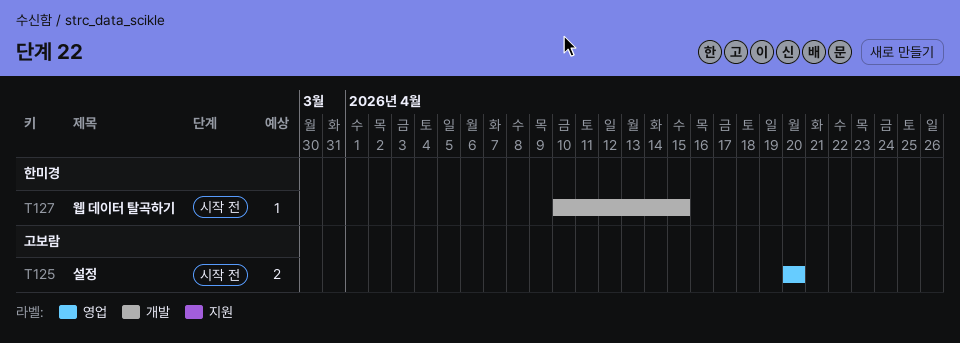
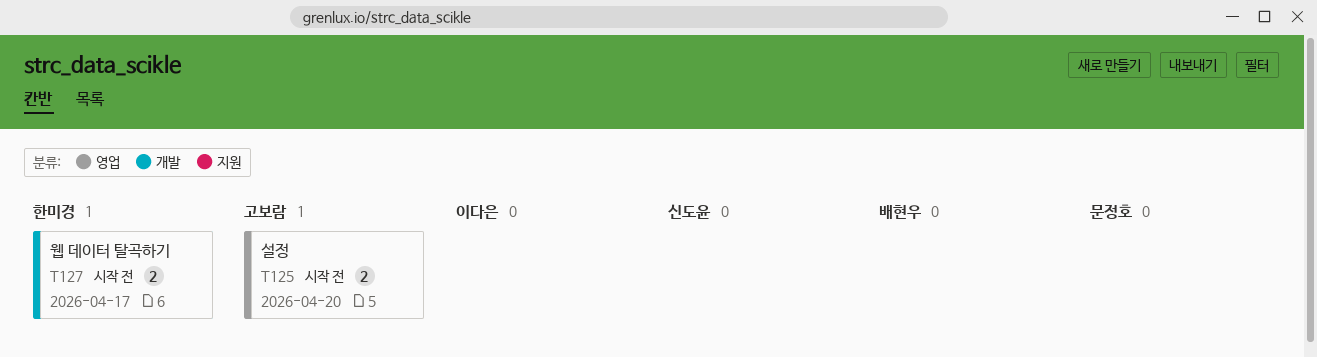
T127, estimate: 1 -> 2
T127, due: Apr 15 -> Apr 17

